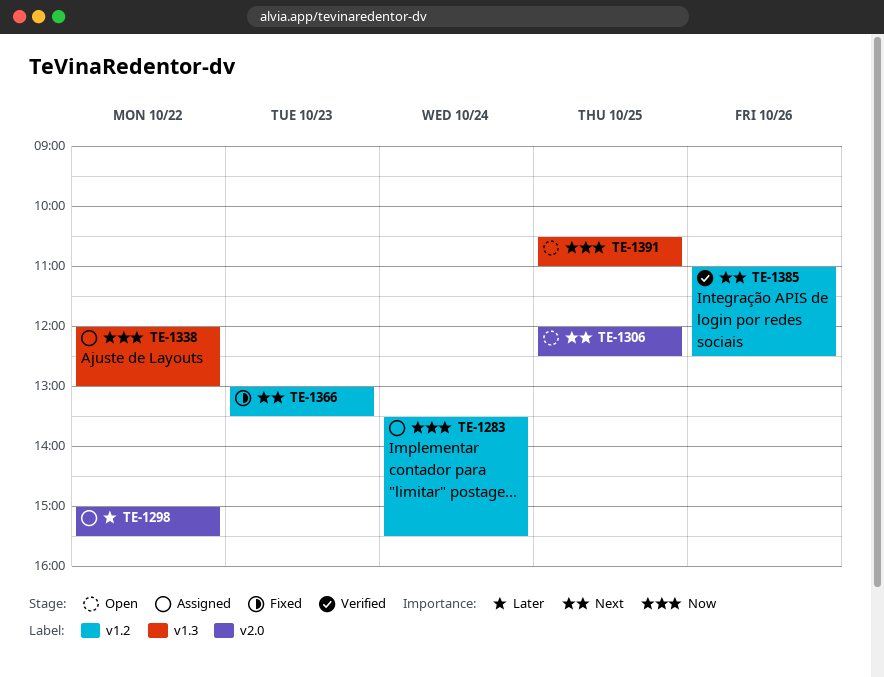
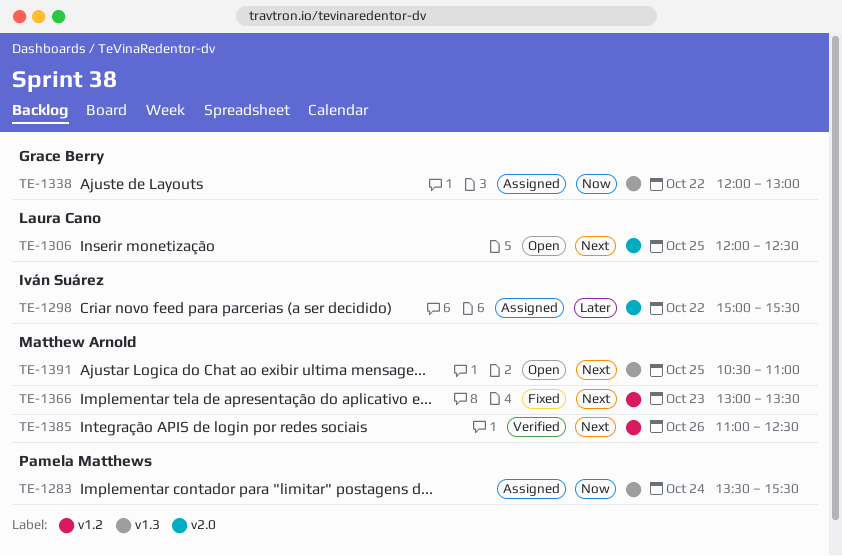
TE-1283, label: v1.2 -> v1.3
TE-1391, priority: Now -> Next

